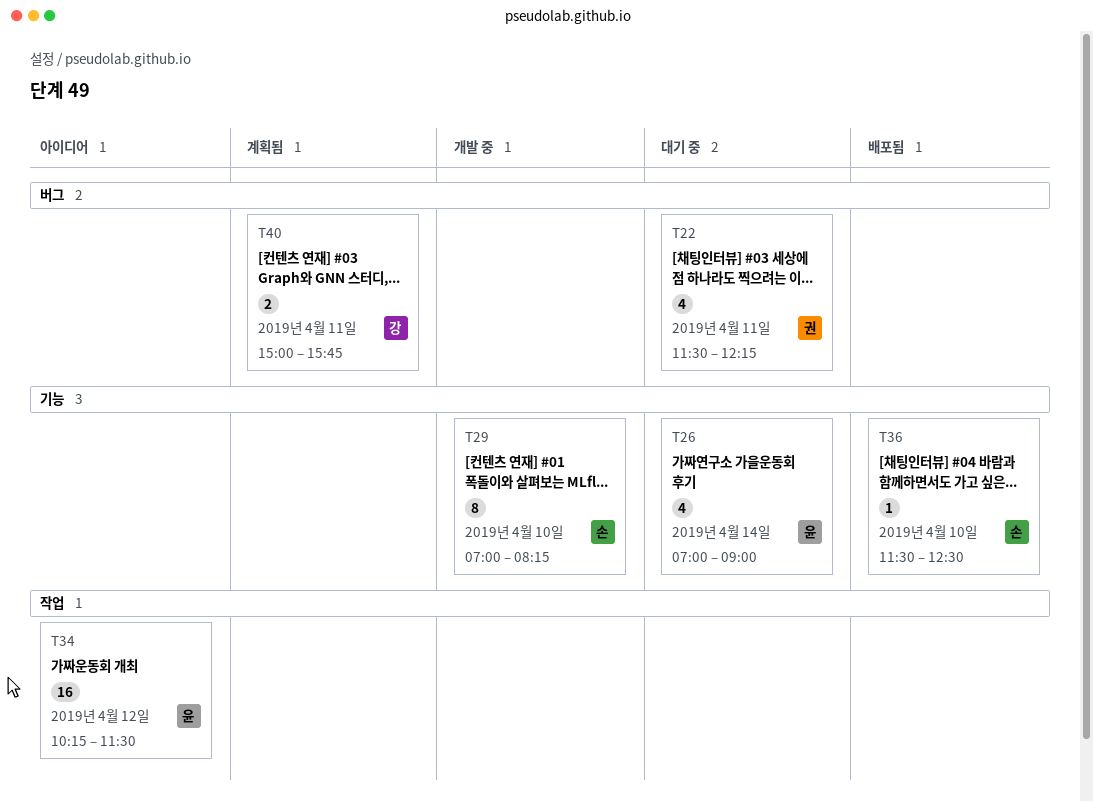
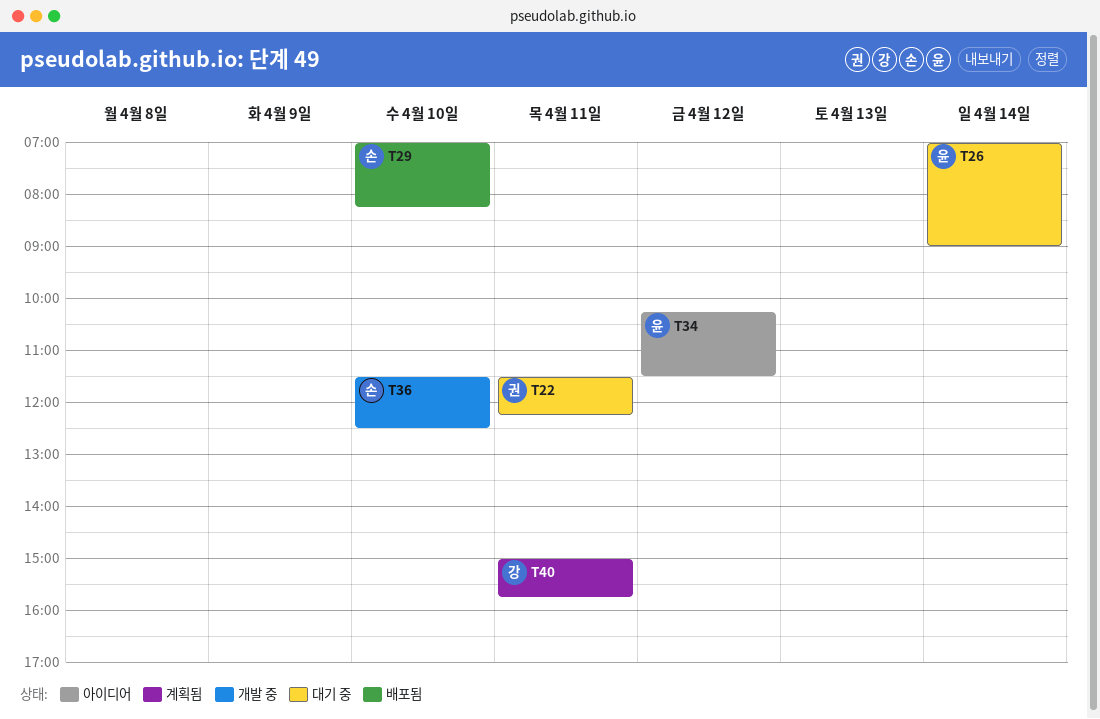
T29, status: 개발 중 -> 배포됨
T36, status: 배포됨 -> 개발 중

